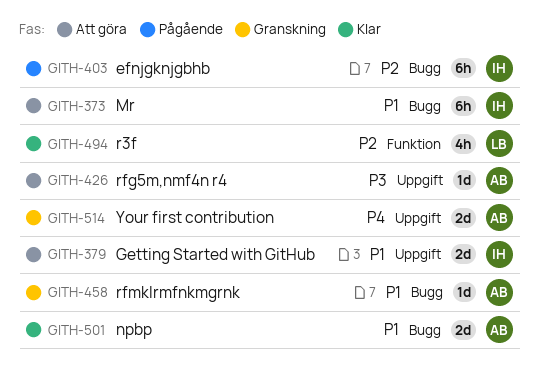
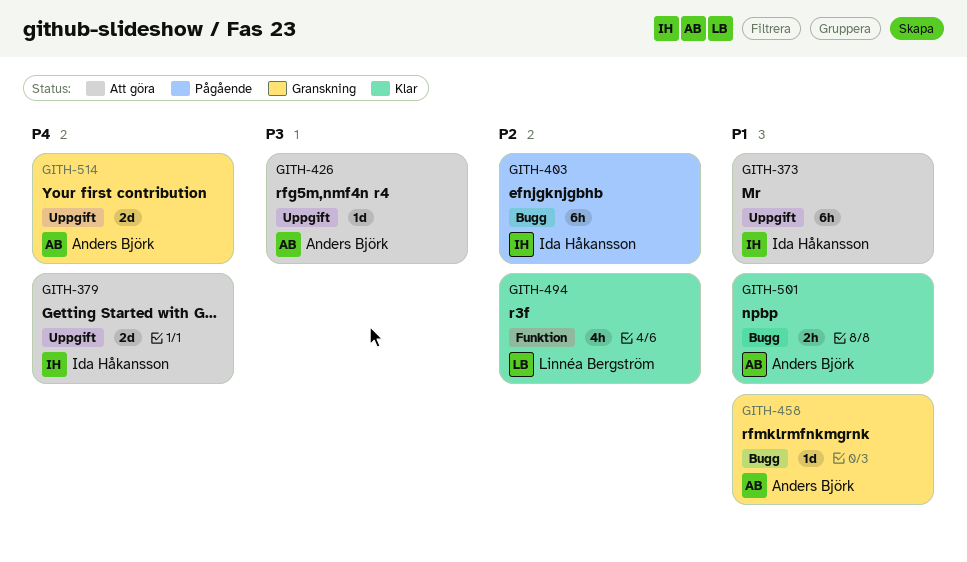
GITH-373, label: Bugg -> Uppgift
GITH-379, priority: P1 -> P4
GITH-501, estimate: 2d -> 2h

